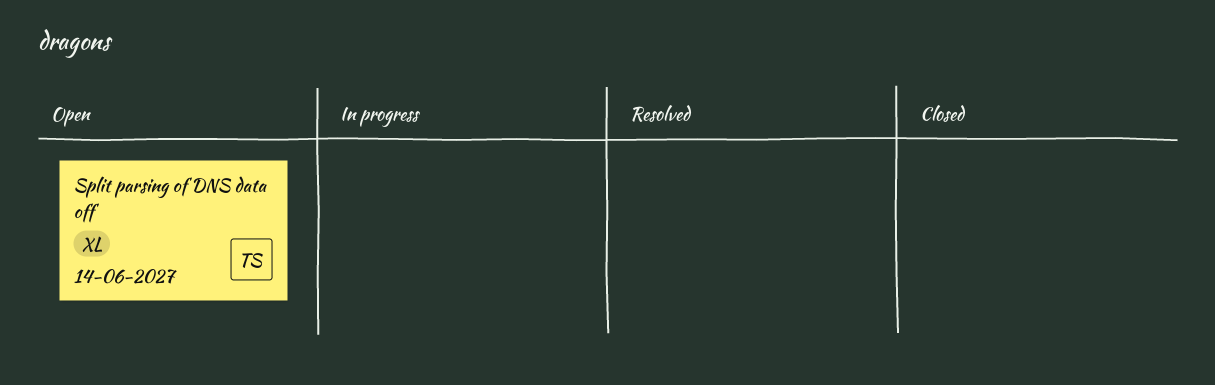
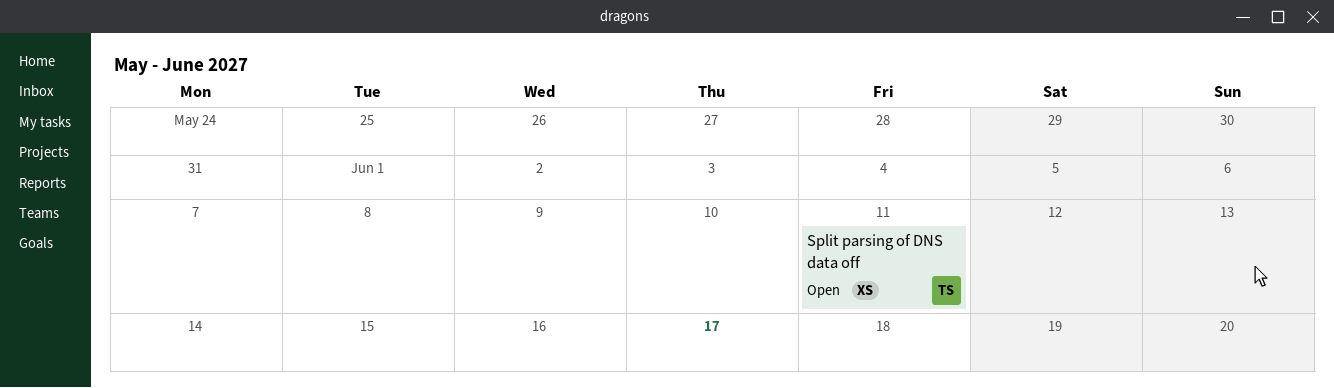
Split parsing of DNS data off, estimate: XL -> XS
Split parsing of DNS data off, due: Jun 14 -> Jun 11

